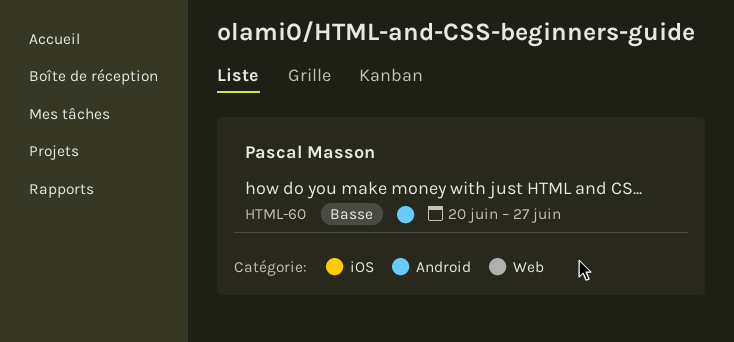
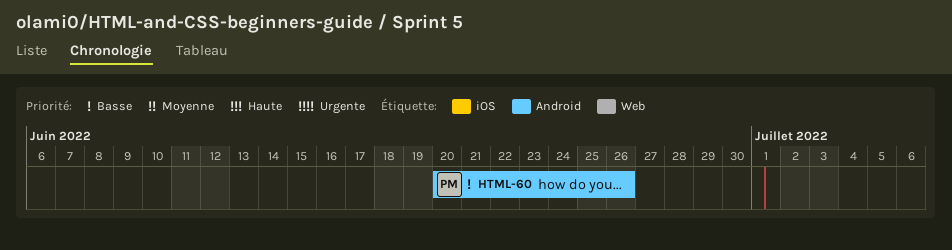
HTML-60, due: Jun 27 -> Jun 26

